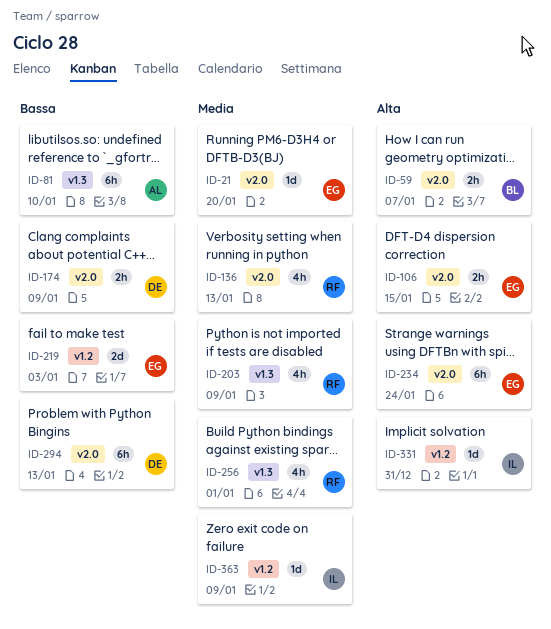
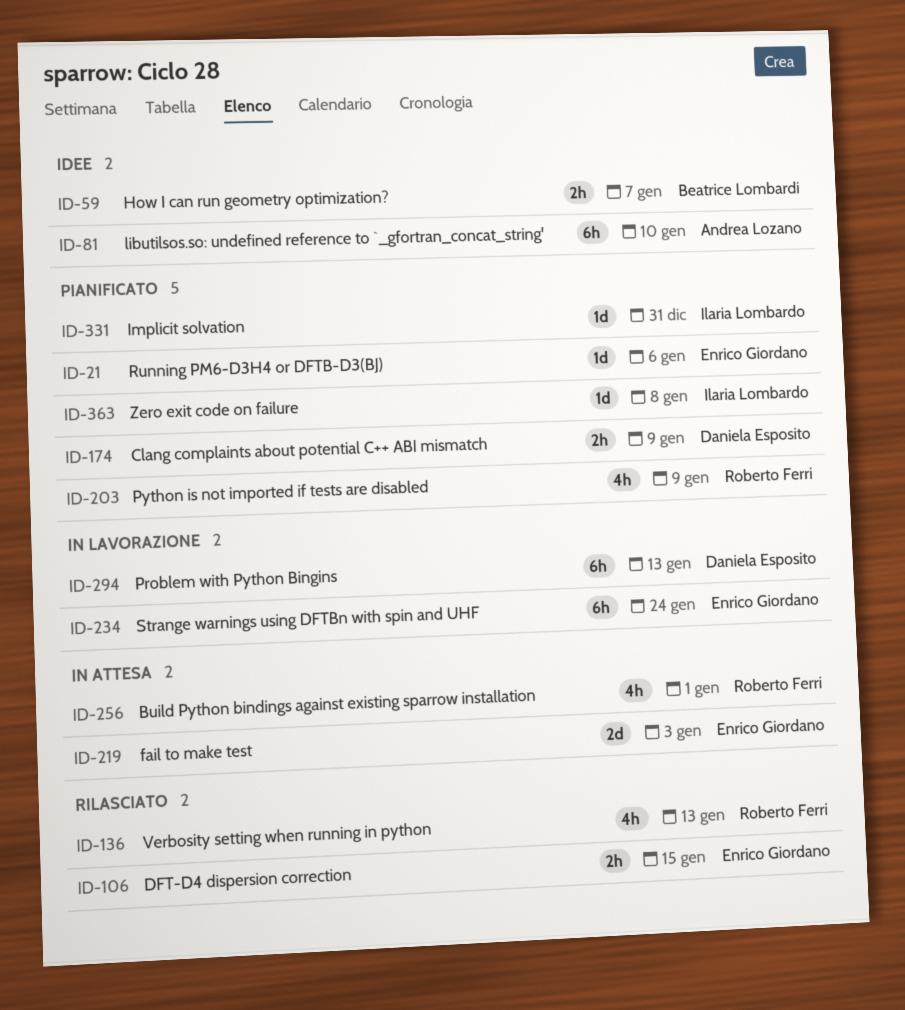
ID-21, due: Jan 20 -> Jan 6
ID-363, due: Jan 9 -> Jan 8

